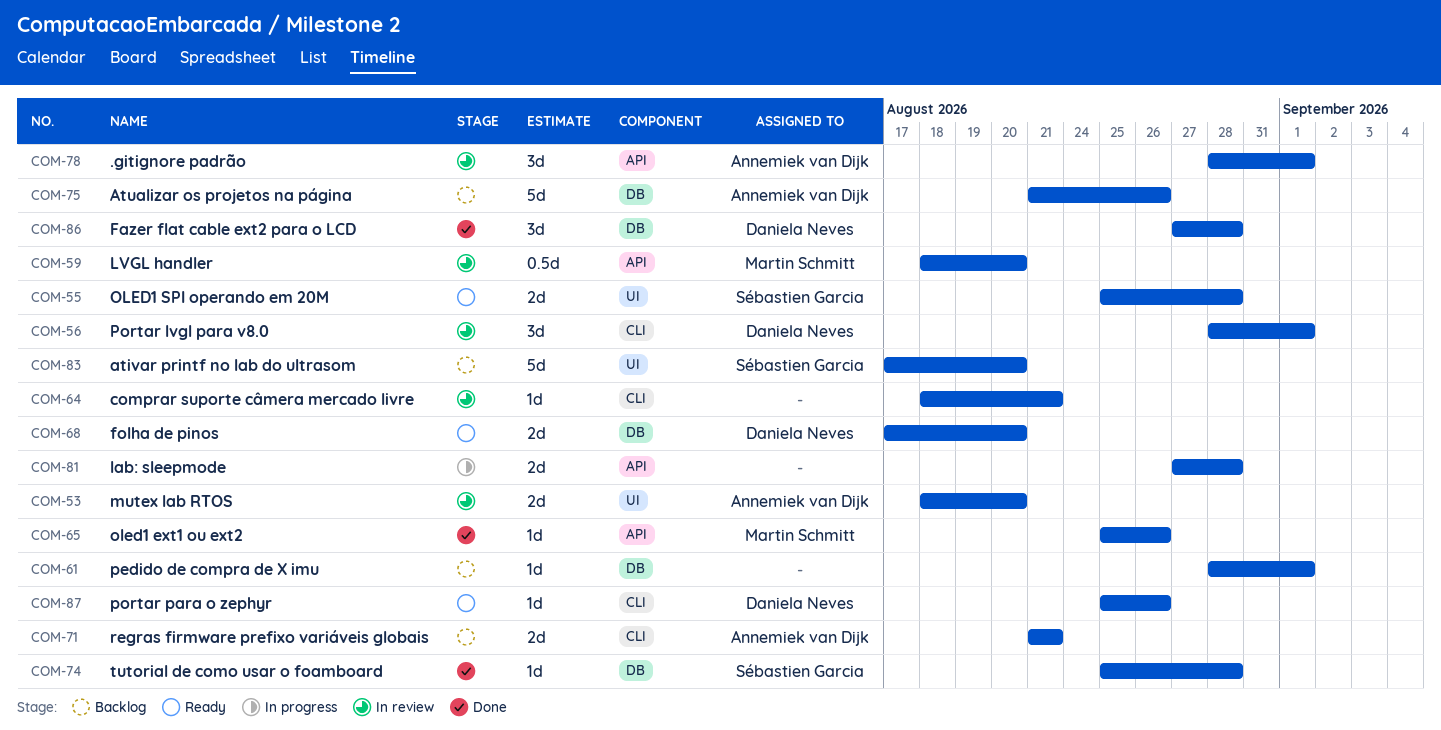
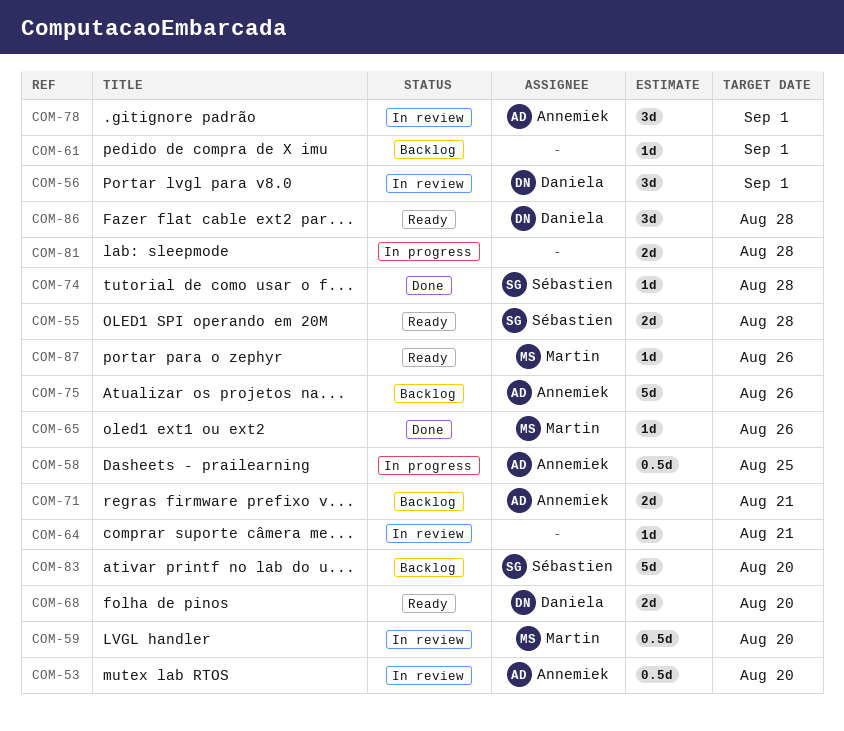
COM-53, estimate: 2d -> 0.5d
COM-58: none -> present
COM-86, status: Done -> Ready
COM-87, owner: Daniela Neves -> Martin Schmitt

